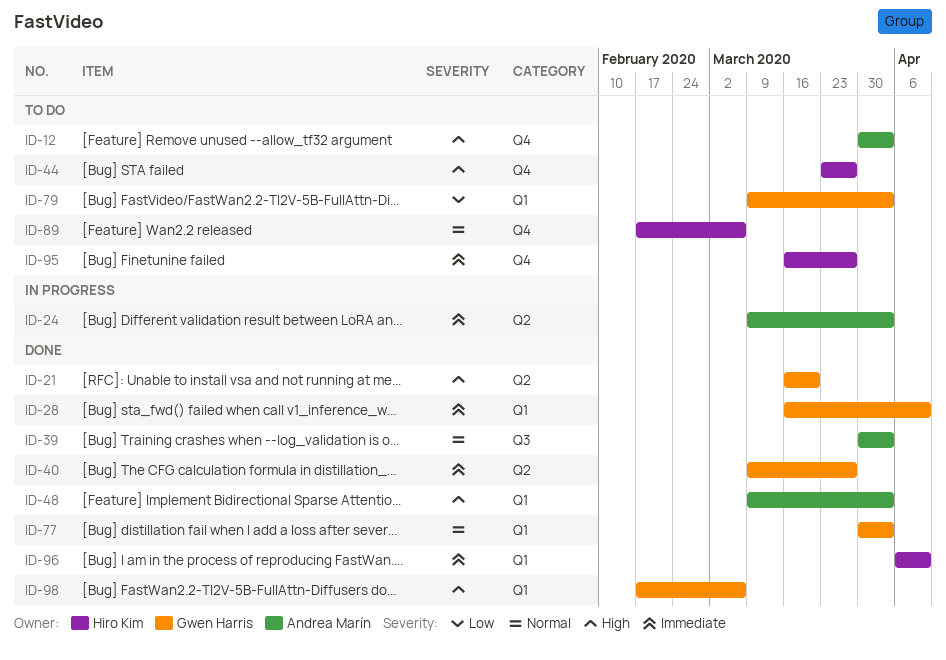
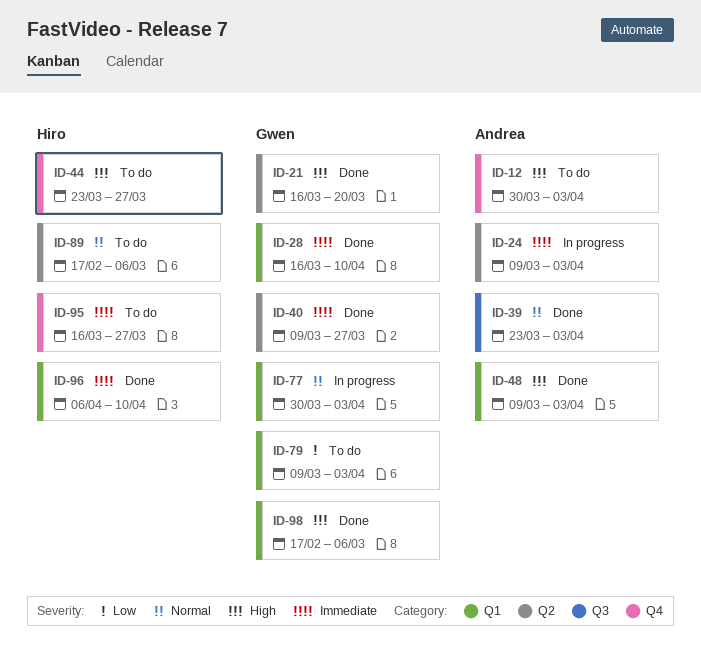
ID-39, start: Mar 30 -> Mar 23
ID-77, status: Done -> In progress
ID-89, label: Q4 -> Q2

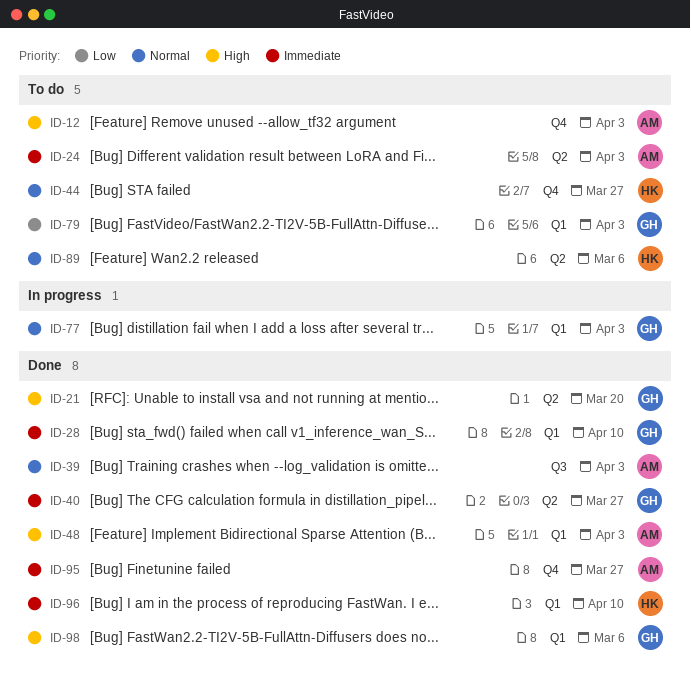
ID-24, status: In progress -> To do
ID-44, priority: High -> Normal
ID-95, status: To do -> Done
ID-95, owner: Hiro -> Andrea

